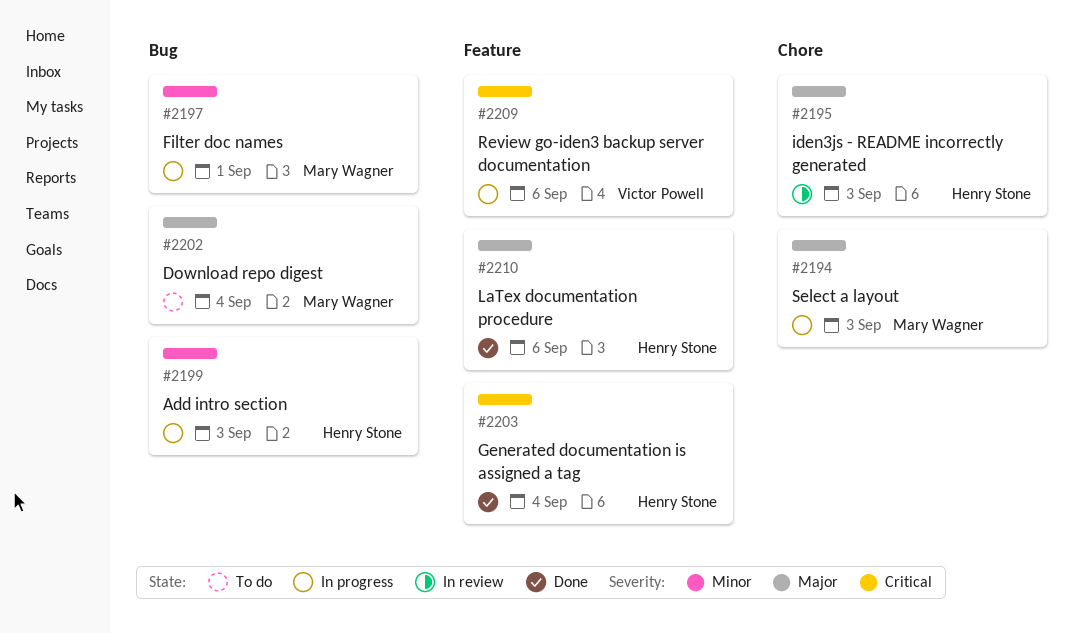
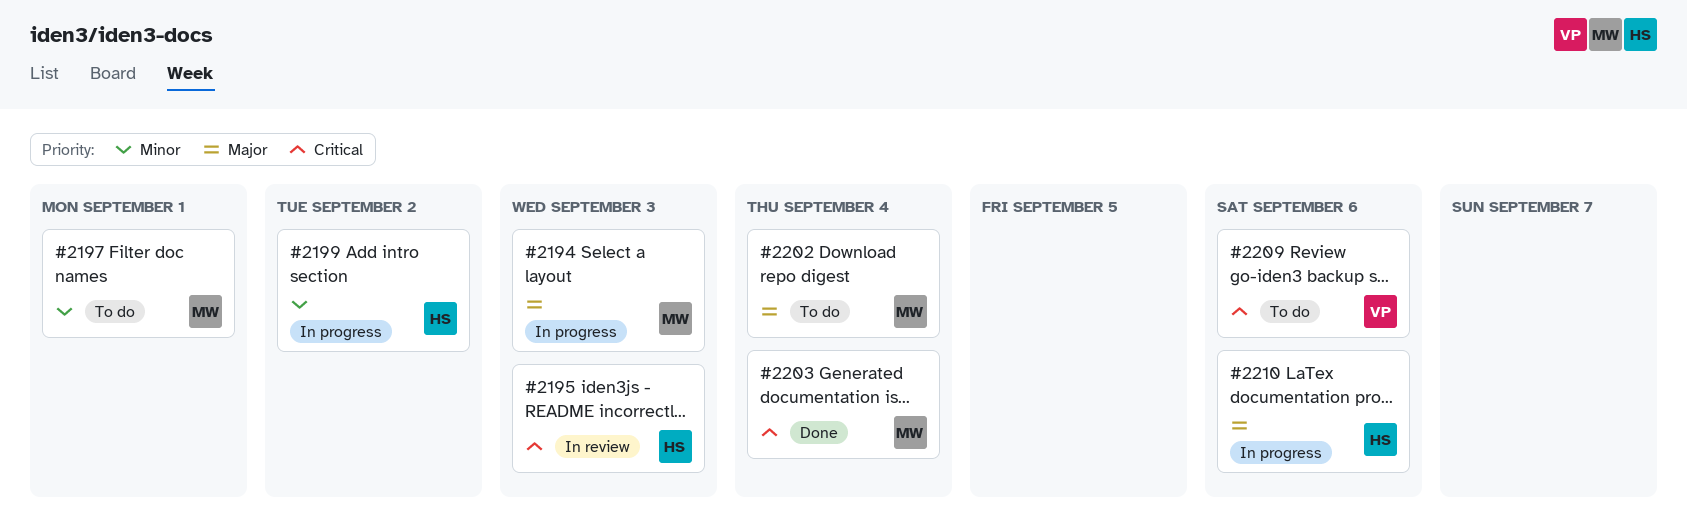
#2195, priority: Major -> Critical
#2197, status: In progress -> To do
#2199, due: Sep 3 -> Sep 2
#2203, owner: Henry Stone -> Mary Wagner
#2209, status: In progress -> To do
#2210, status: Done -> In progress

